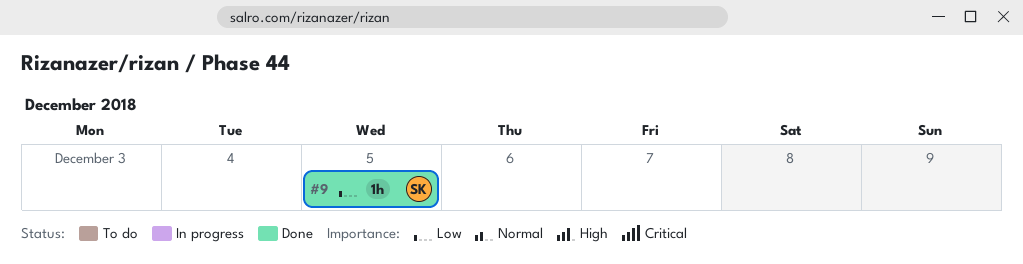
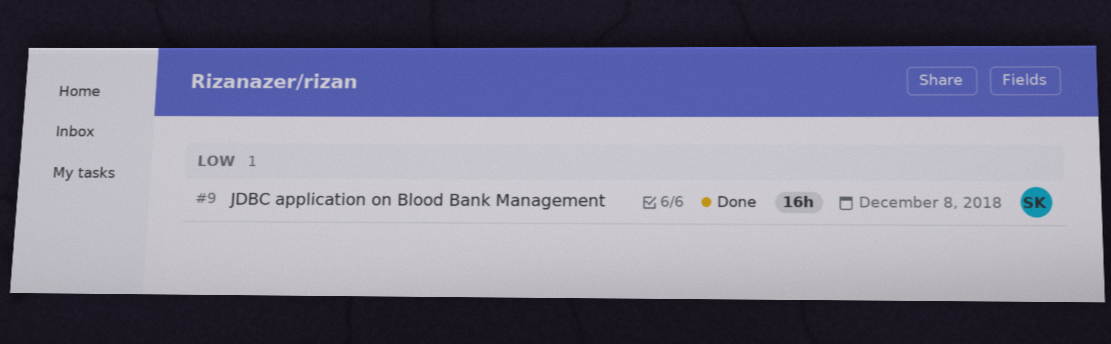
#9, estimate: 1h -> 16h
#9, due: Dec 5 -> Dec 8

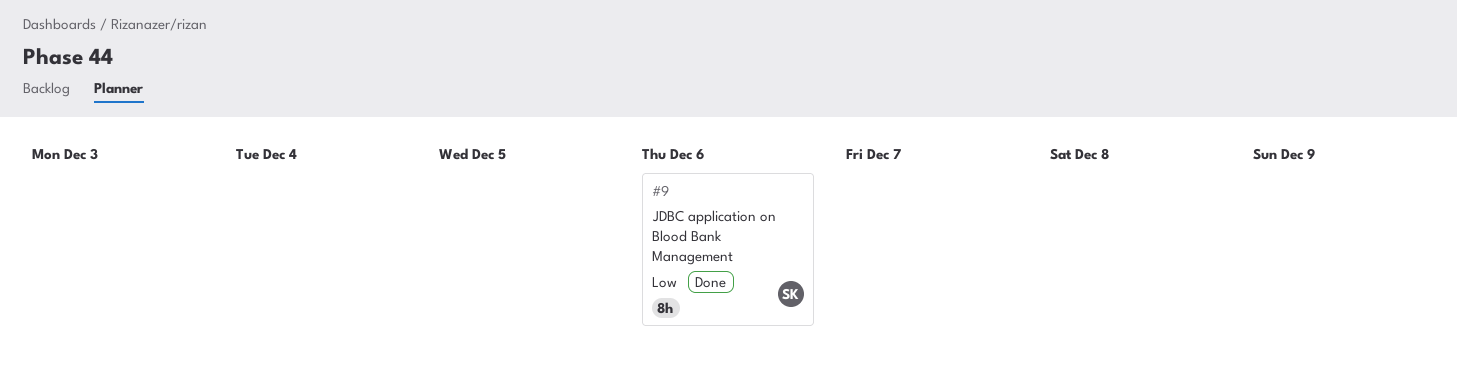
#9, estimate: 16h -> 8h
#9, due: Dec 8 -> Dec 6

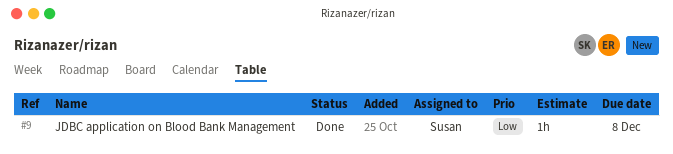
#9, estimate: 8h -> 1h
#9, due: Dec 6 -> Dec 8

